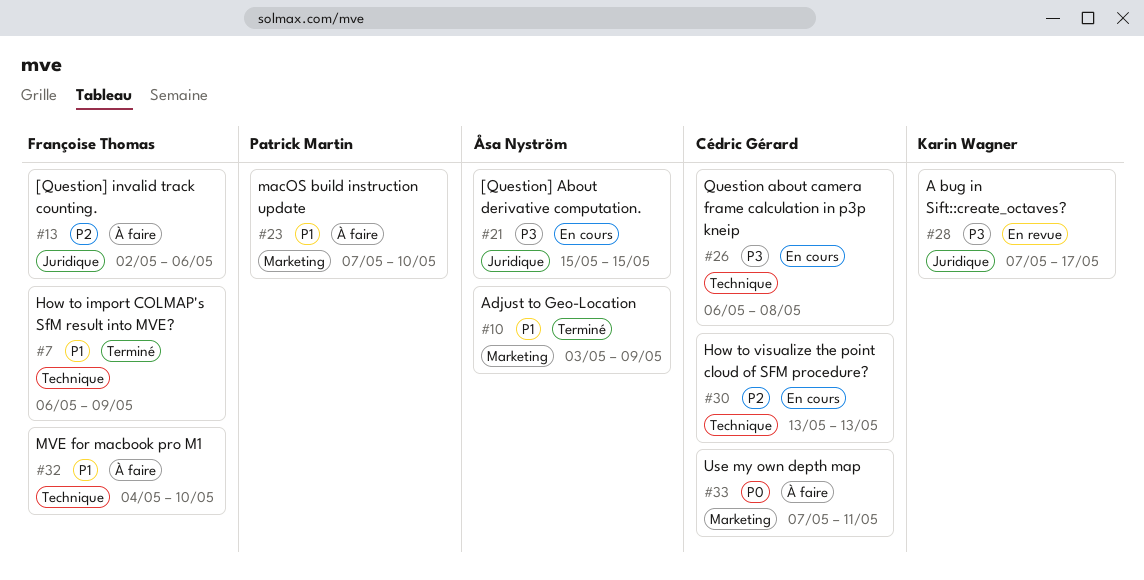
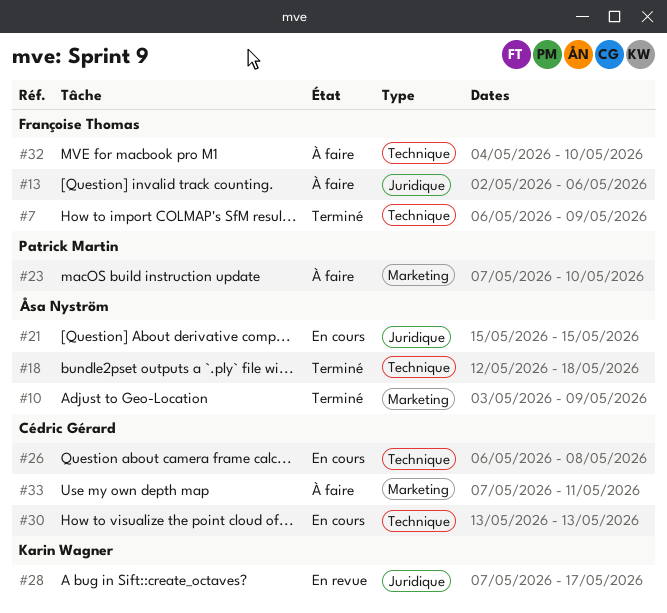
#18: none -> present

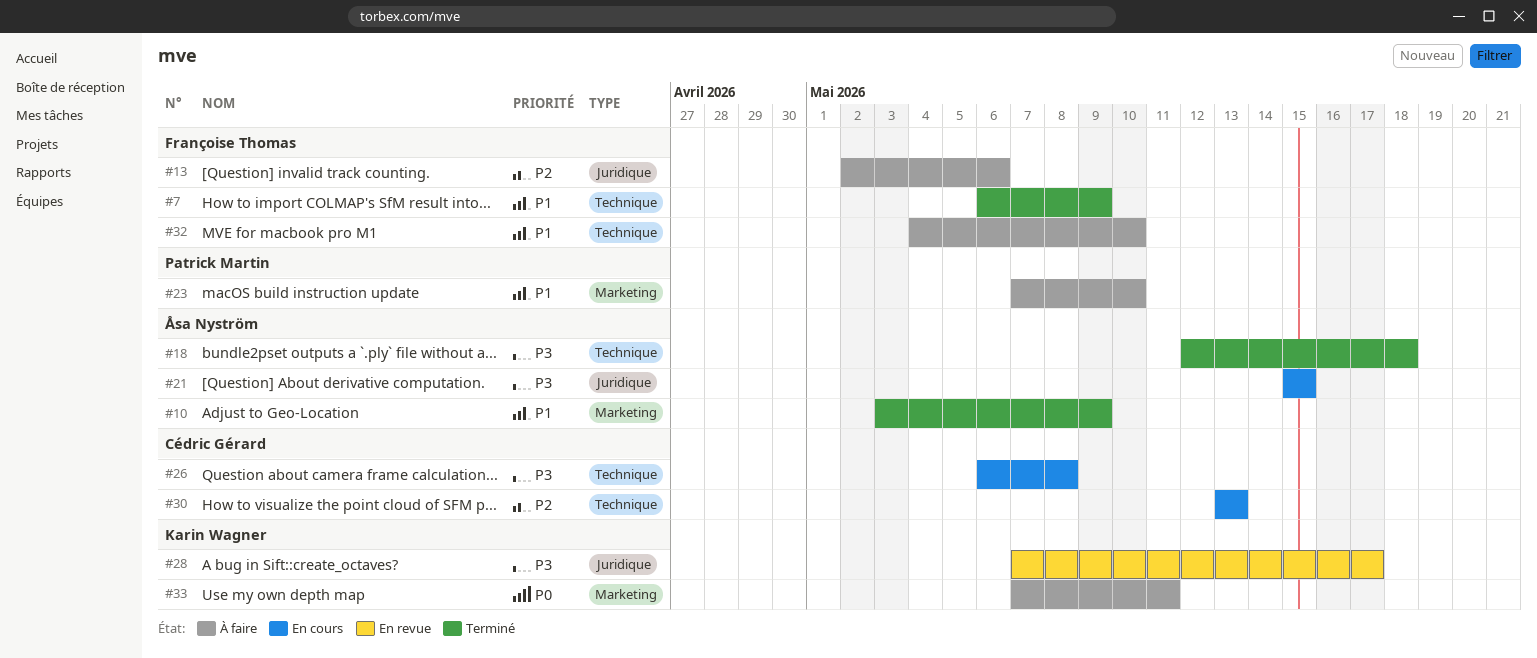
#33, owner: Cédric Gérard -> Karin Wagner

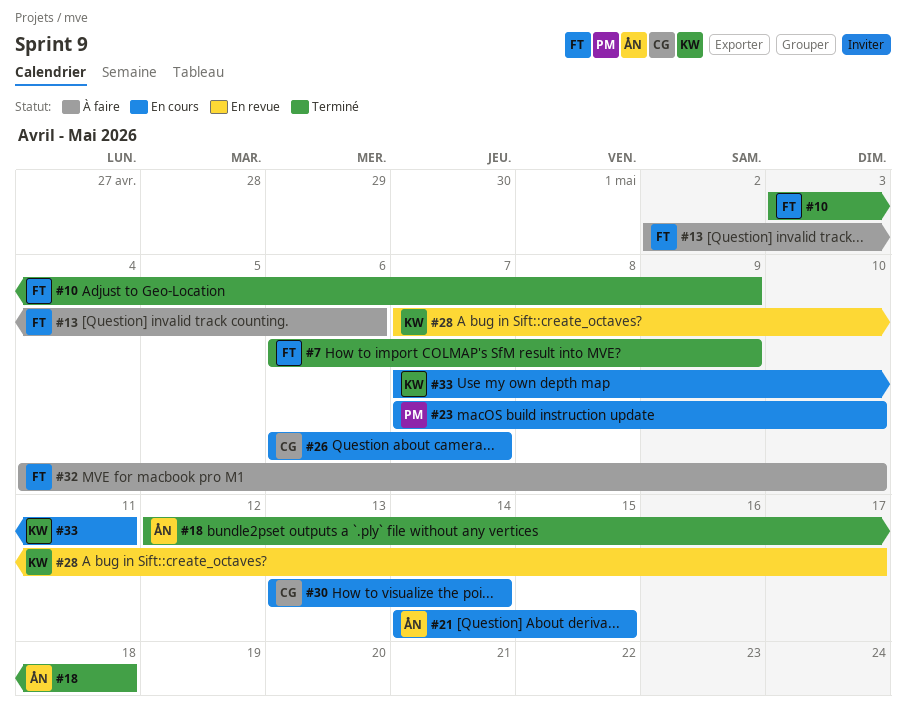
#10, owner: Åsa Nyström -> Françoise Thomas
#21, start: May 15 -> May 14
#23, status: À faire -> En cours
#26, due: May 8 -> May 7
#30, due: May 13 -> May 14
#33, status: À faire -> En cours

